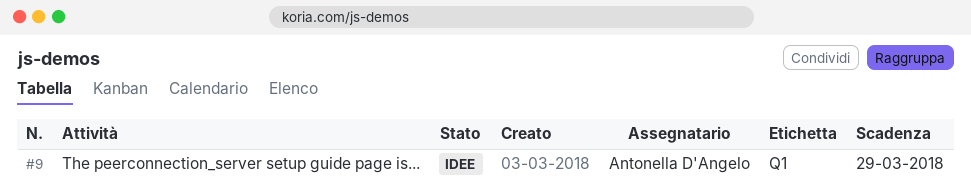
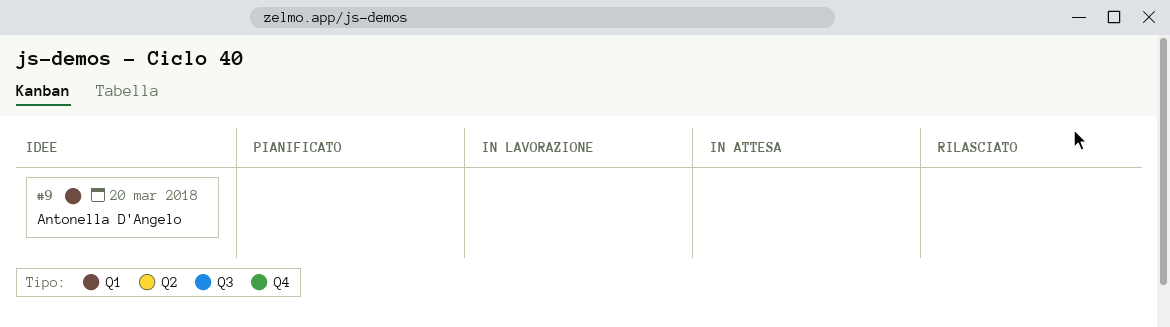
#9, due: Mar 29 -> Mar 20

